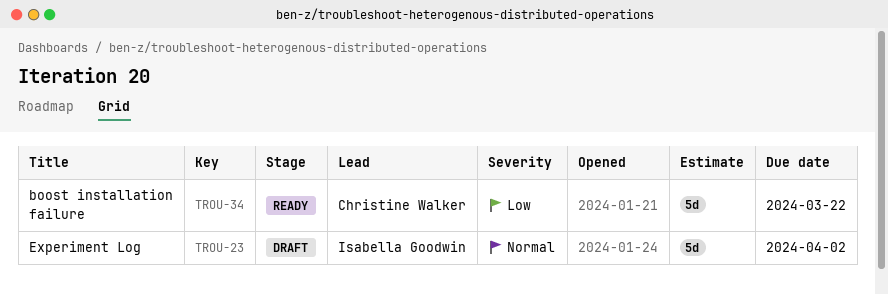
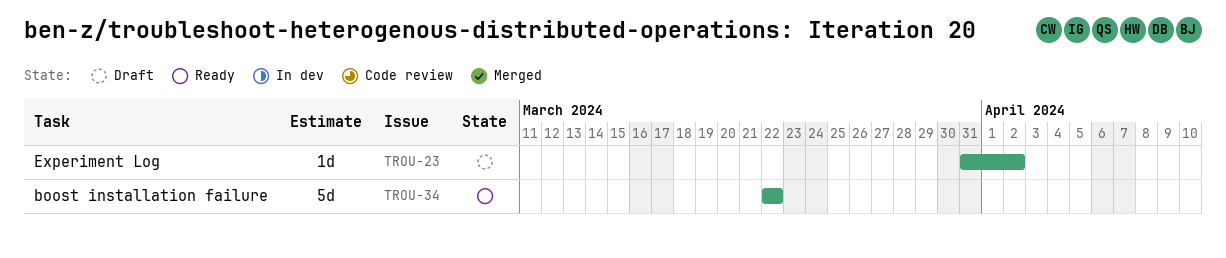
TROU-23, estimate: 5d -> 1d

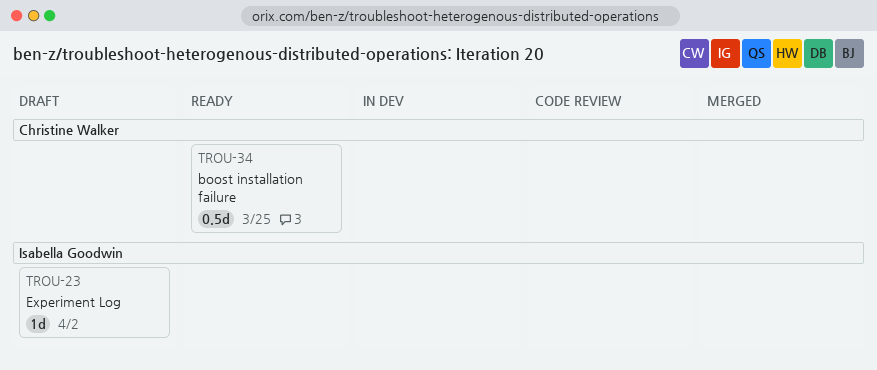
TROU-34, estimate: 5d -> 0.5d
TROU-34, due: Mar 22 -> Mar 25

